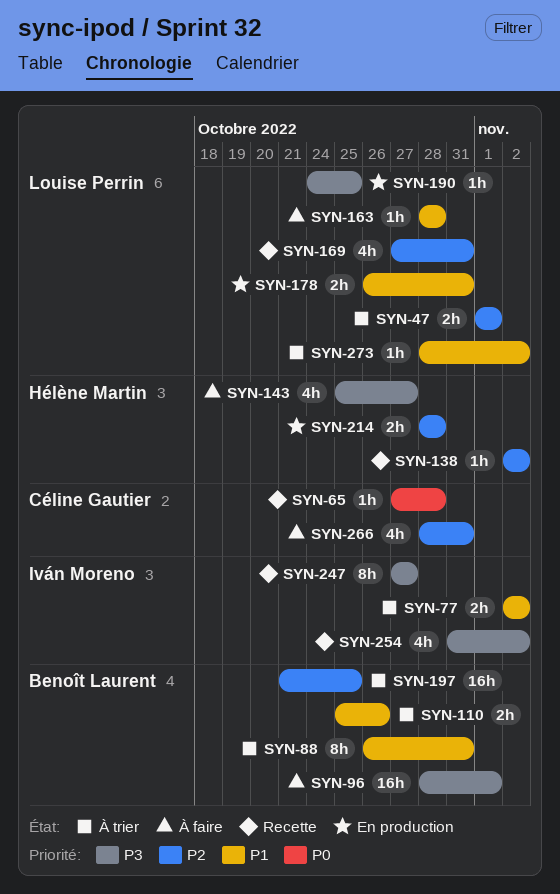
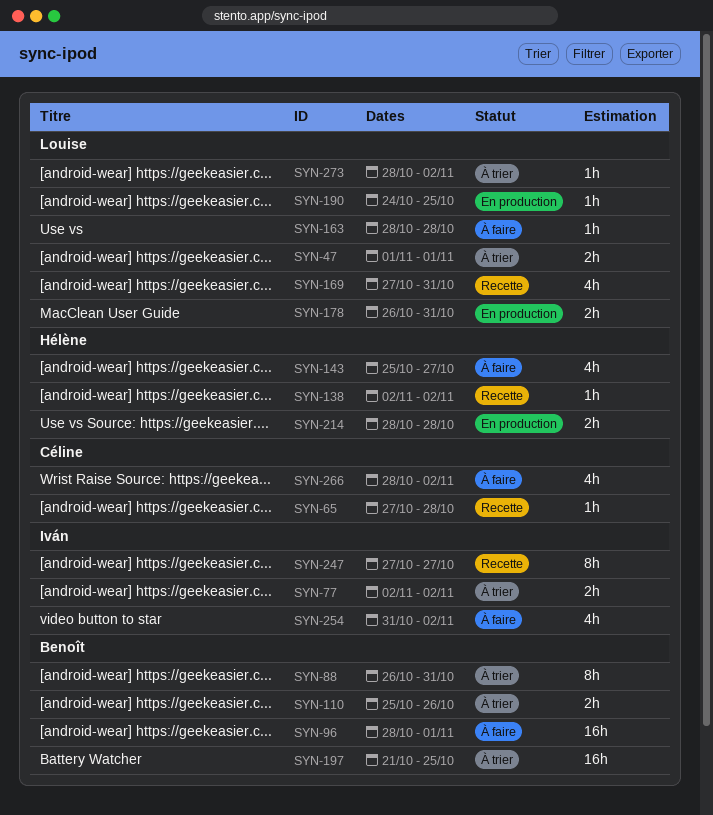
SYN-254, status: Recette -> À faire
SYN-266, due: Oct 31 -> Nov 2

